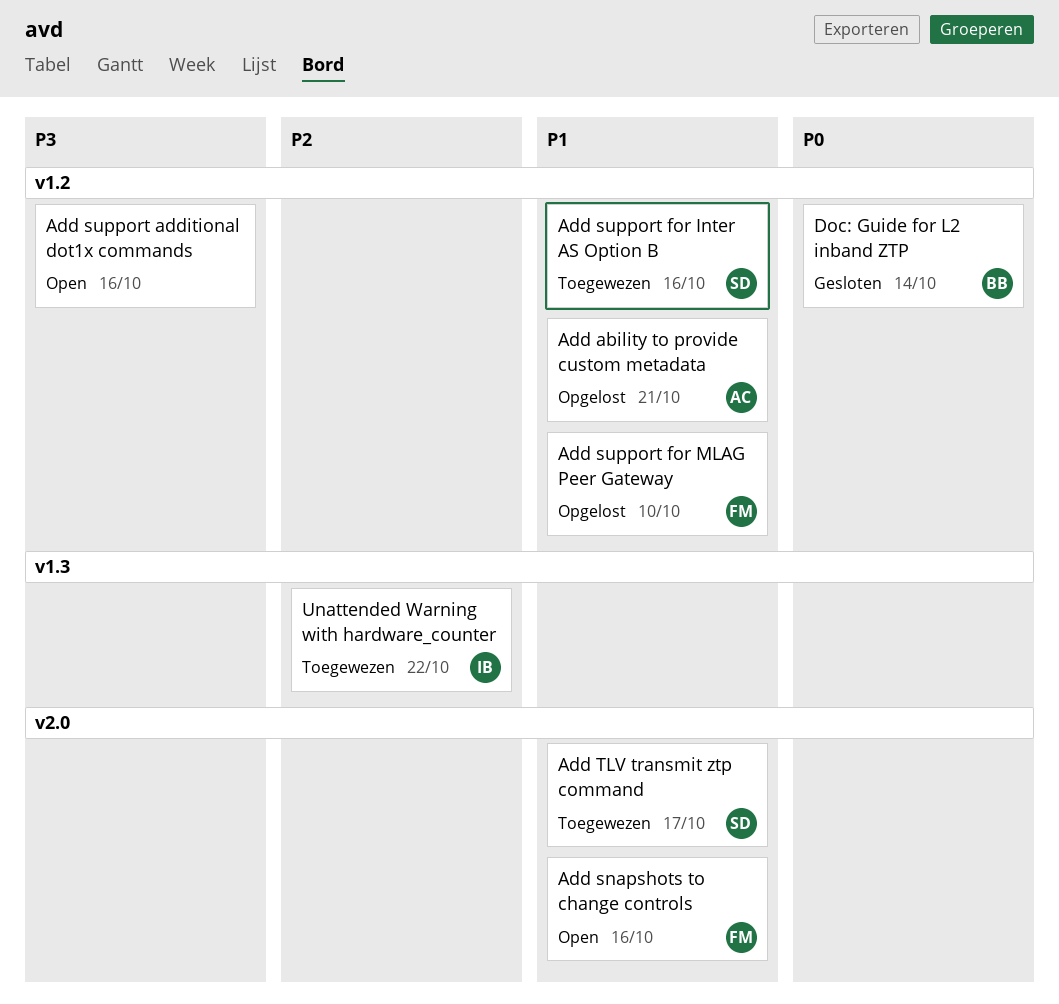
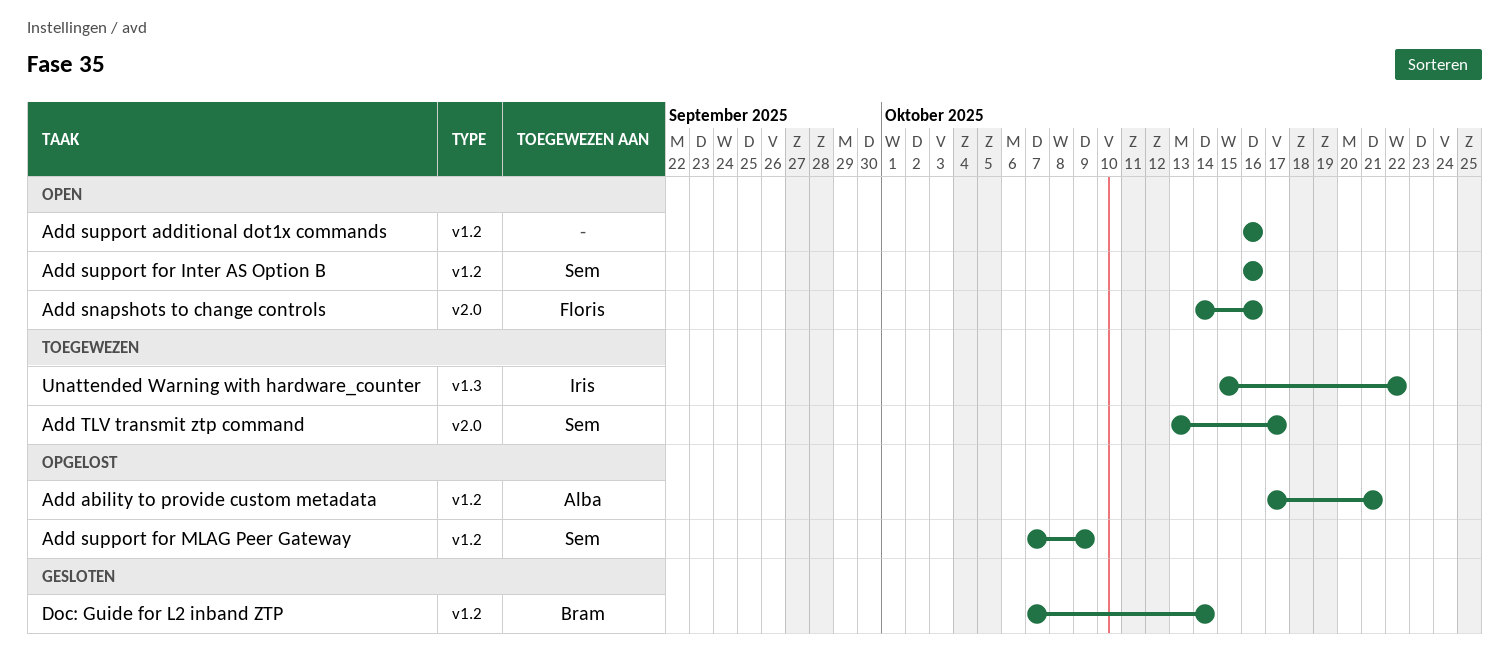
Add support for Inter AS Option B, status: Toegewezen -> Open
Add support for MLAG Peer Gateway, owner: Floris -> Sem
Add support for MLAG Peer Gateway, due: Oct 10 -> Oct 9

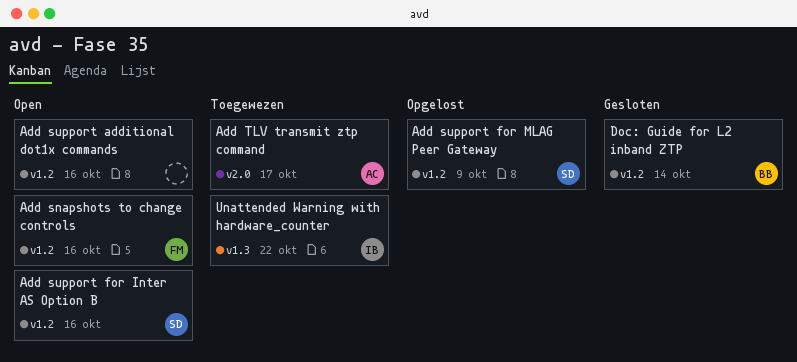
Add ability to provide custom metadata: present -> none
Add snapshots to change controls, label: v2.0 -> v1.2
Add TLV transmit ztp command, owner: Sem -> Alba

